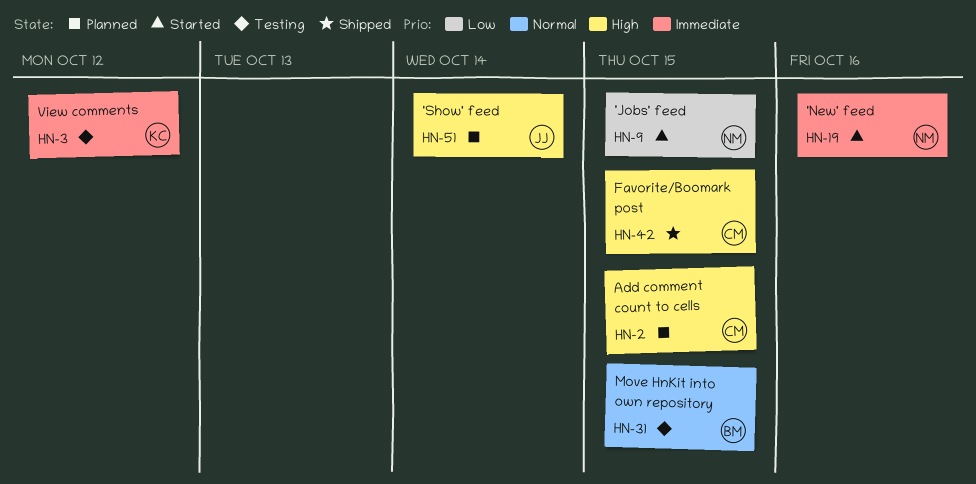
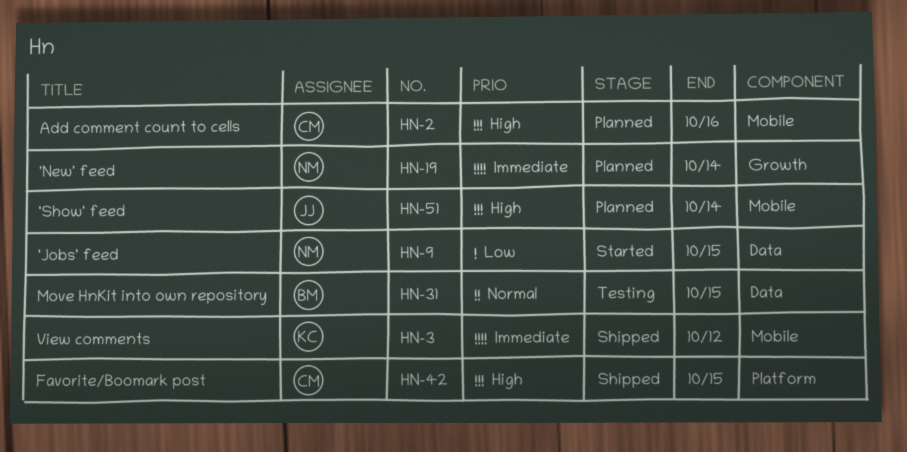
HN-2, due: Oct 15 -> Oct 16
HN-3, status: Testing -> Shipped
HN-19, status: Started -> Planned
HN-19, due: Oct 16 -> Oct 14

